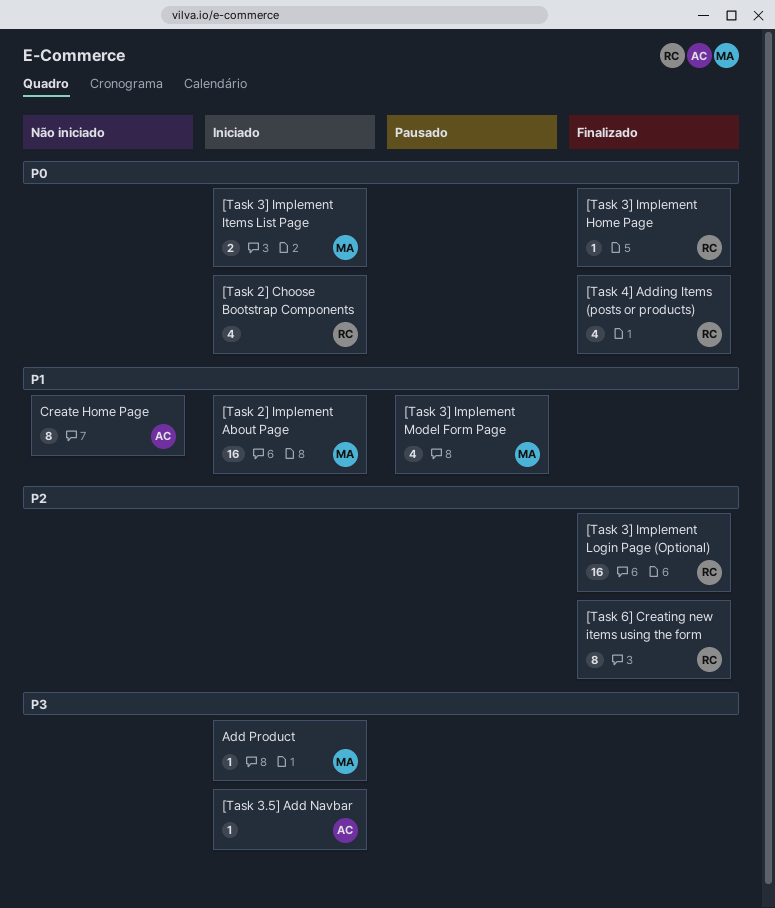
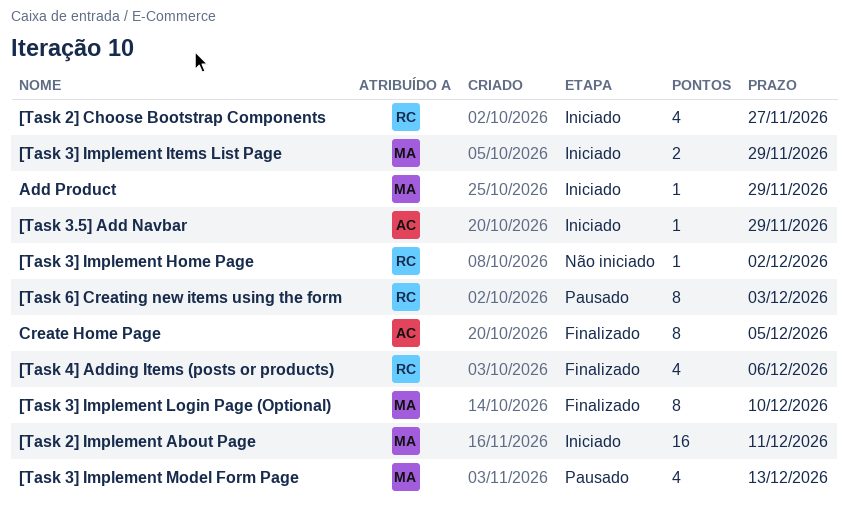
[Task 3] Implement Home Page, status: Finalizado -> Não iniciado
[Task 3] Implement Login Page (Optional), owner: RC -> MA
[Task 3] Implement Login Page (Optional), estimate: 16 -> 8
[Task 6] Creating new items using the form, status: Finalizado -> Pausado
Create Home Page, status: Não iniciado -> Finalizado

